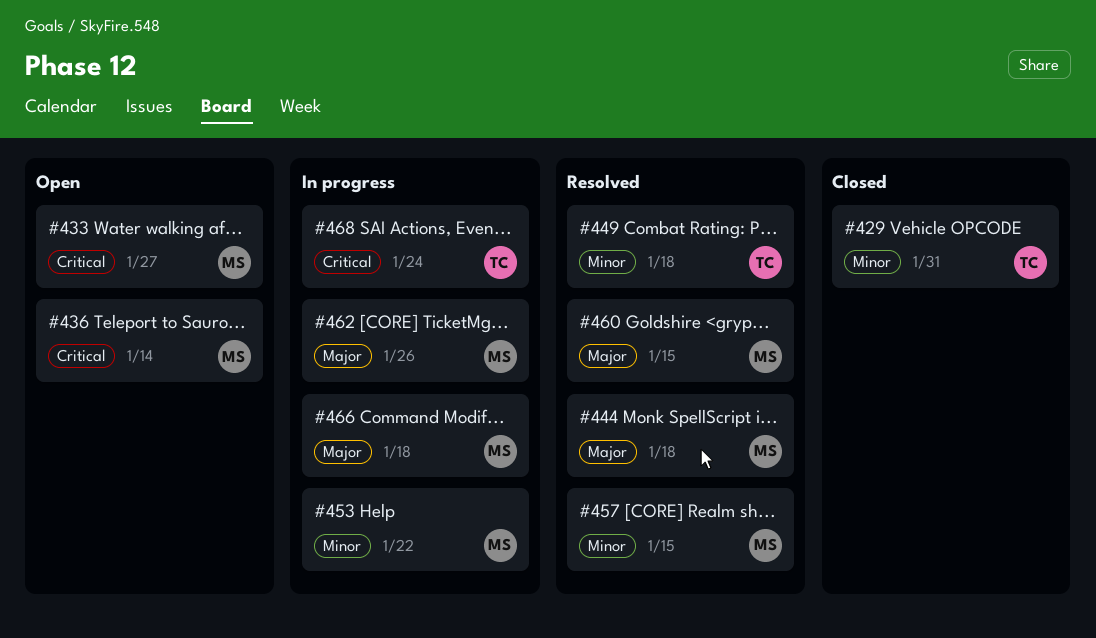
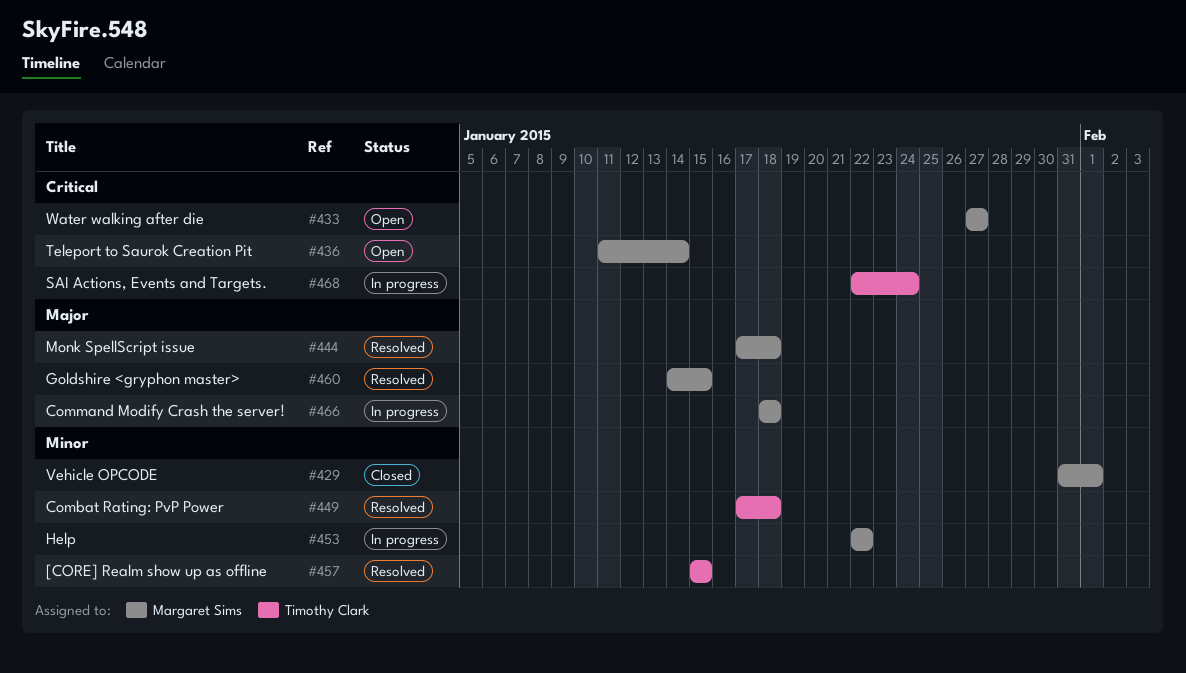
#429, owner: Timothy Clark -> Margaret Sims
#429, due: Jan 31 -> Feb 1
#457, owner: Margaret Sims -> Timothy Clark
#462: present -> none

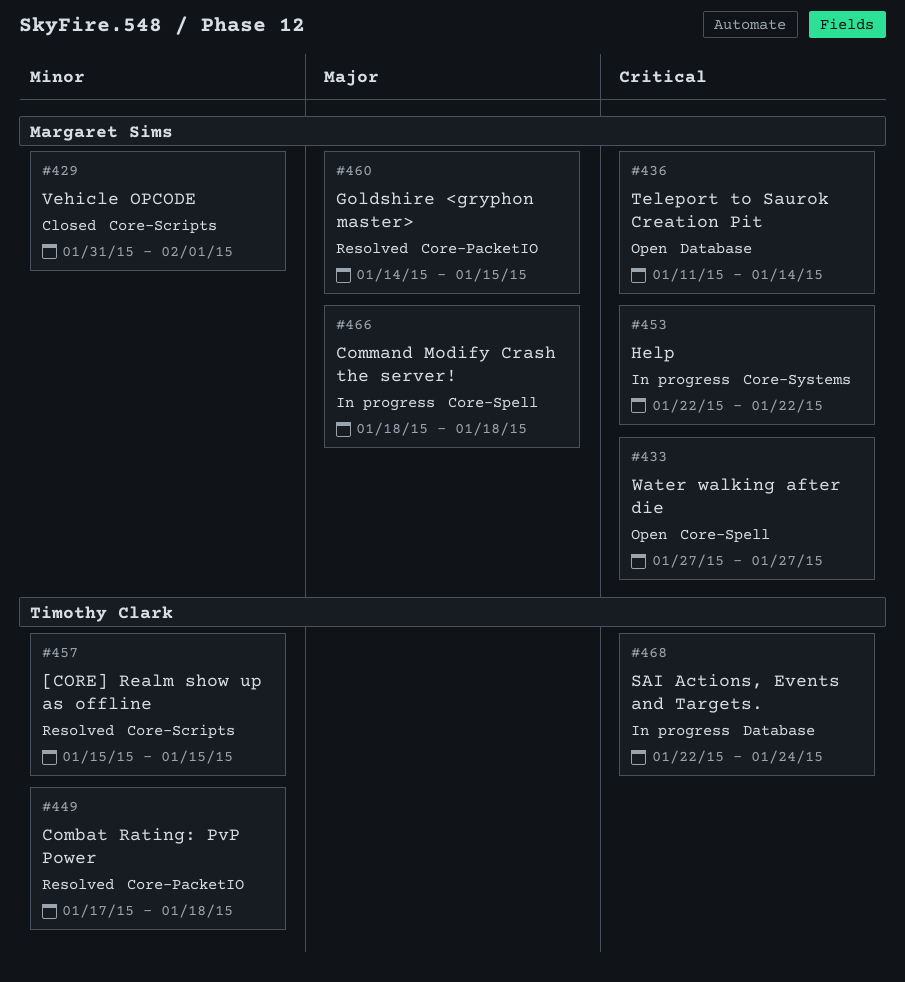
#444: present -> none
#453, priority: Minor -> Critical

